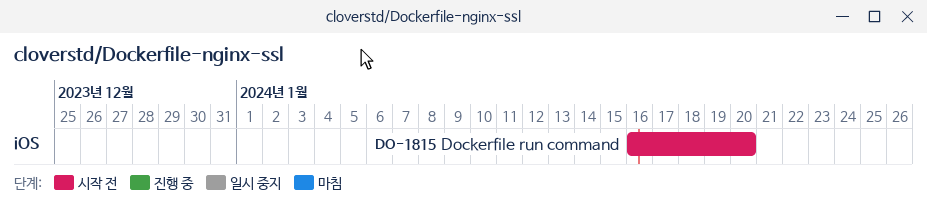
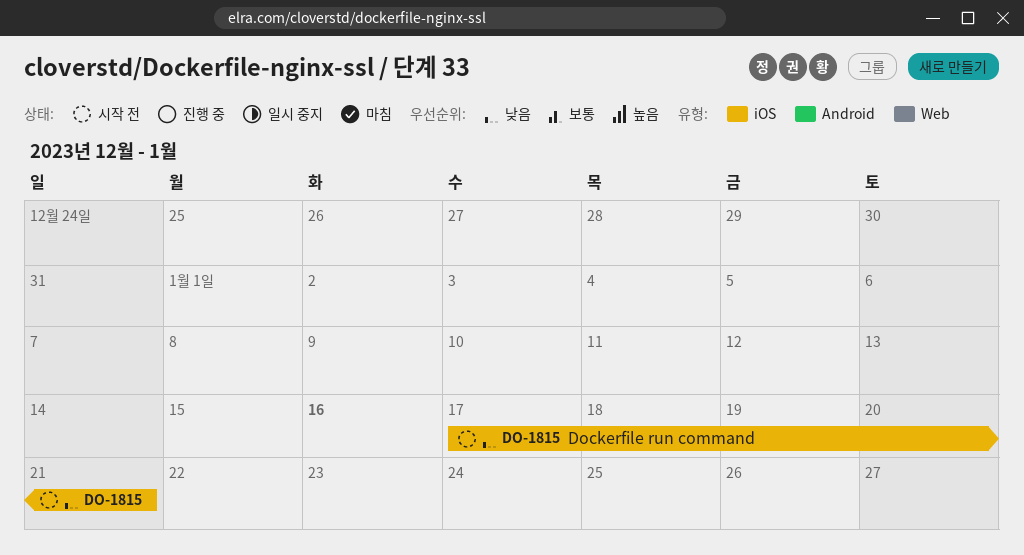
DO-1815, start: Jan 16 -> Jan 17
DO-1815, due: Jan 20 -> Jan 21

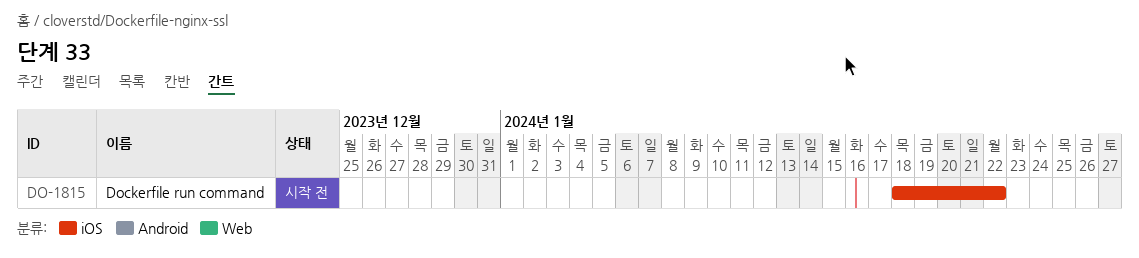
DO-1815, start: Jan 17 -> Jan 18
DO-1815, due: Jan 21 -> Jan 22

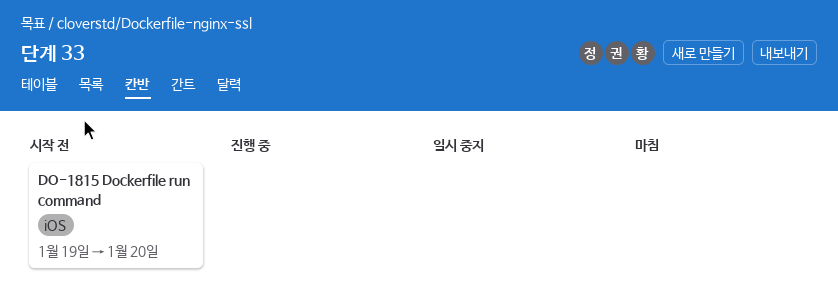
DO-1815, start: Jan 18 -> Jan 19
DO-1815, due: Jan 22 -> Jan 20

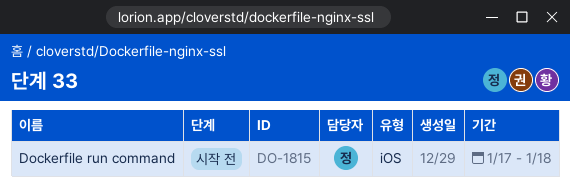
DO-1815, start: Jan 19 -> Jan 17
DO-1815, due: Jan 20 -> Jan 18

